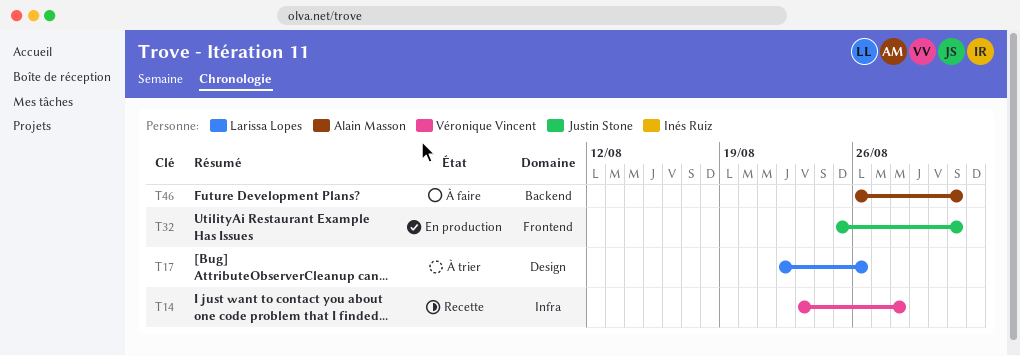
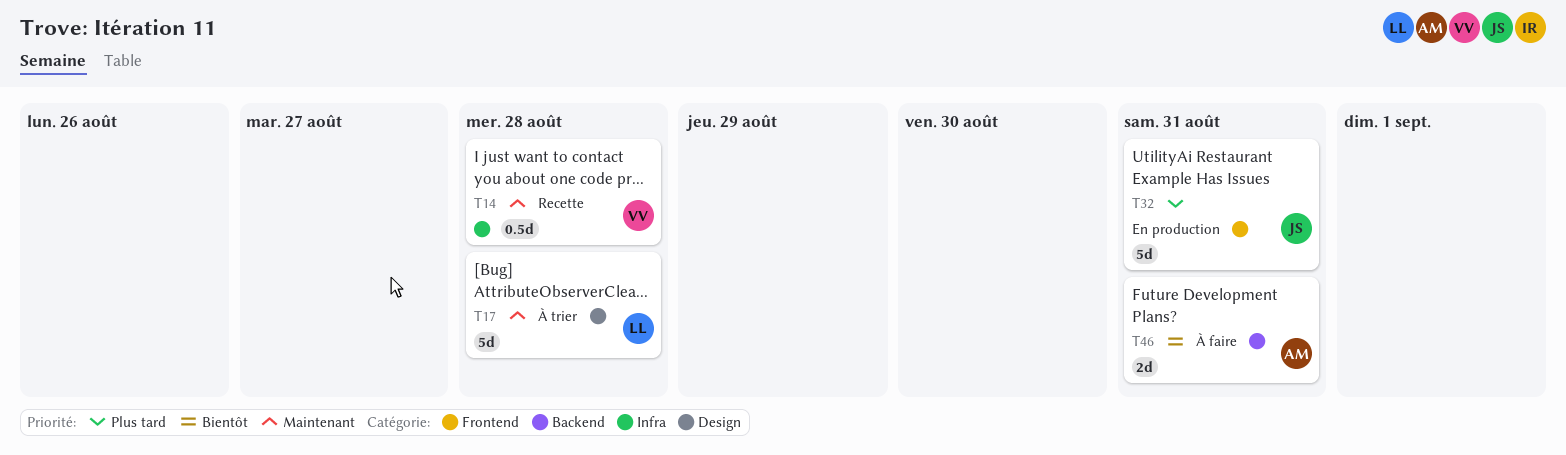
T17, due: Aug 26 -> Aug 28

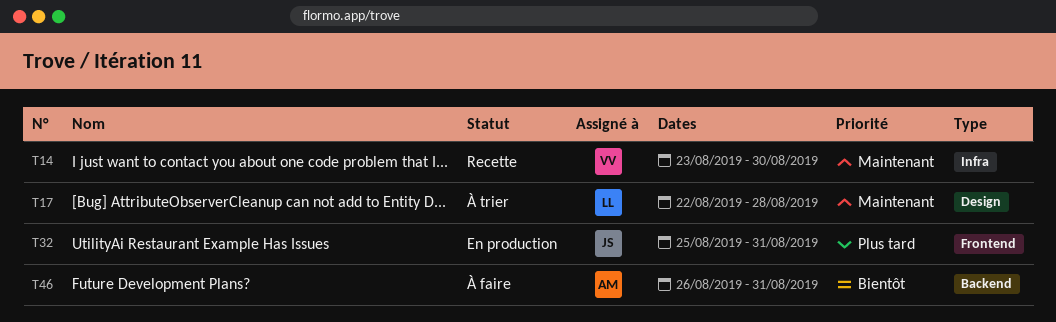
T14, due: Aug 28 -> Aug 30

